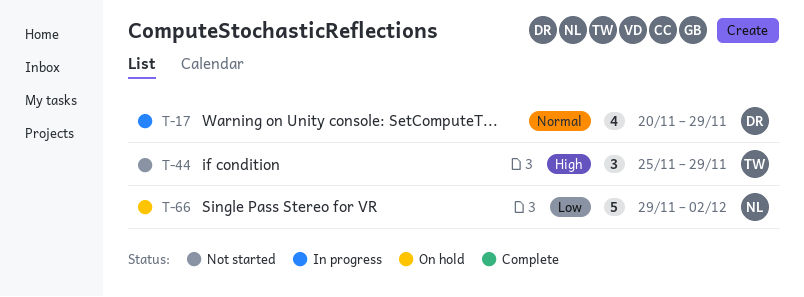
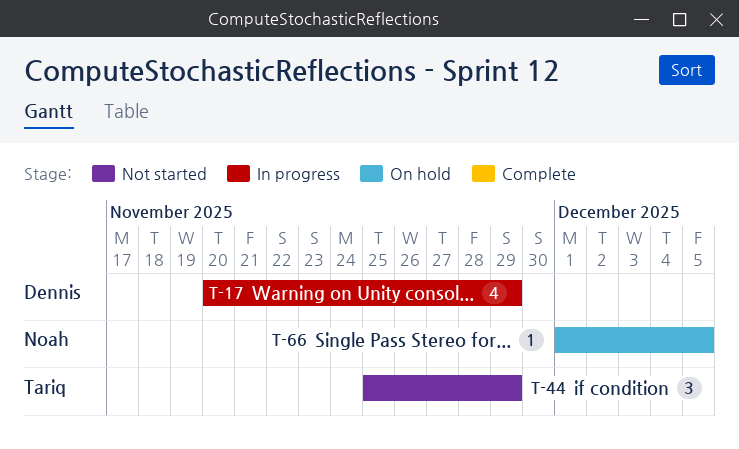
T-66, estimate: 5 -> 1
T-66, start: Nov 29 -> Dec 1
T-66, due: Dec 2 -> Dec 5

